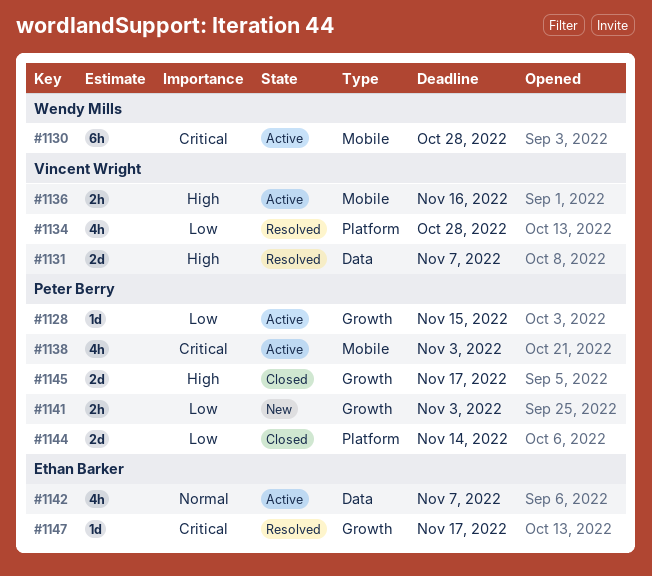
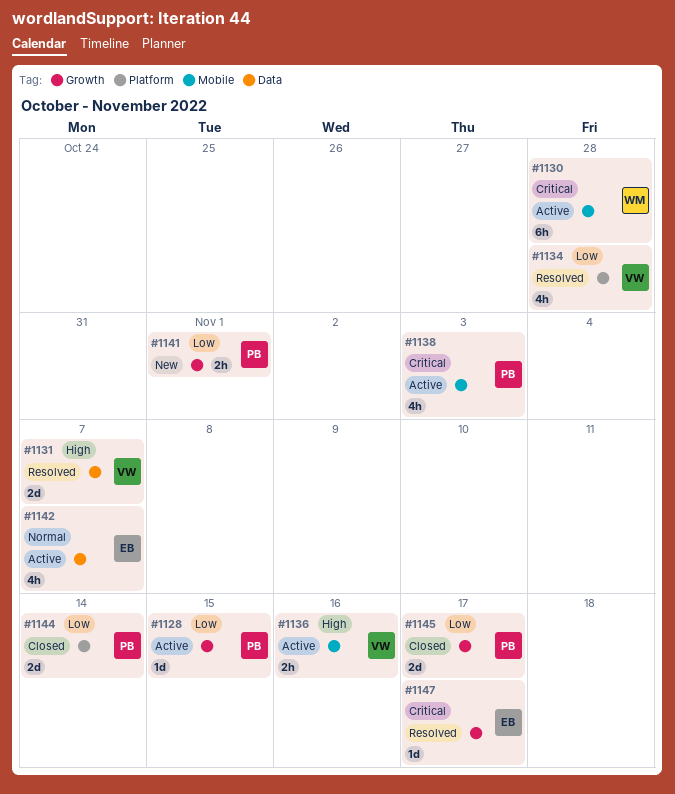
#1141, due: Nov 3 -> Nov 1
#1145, priority: High -> Low

